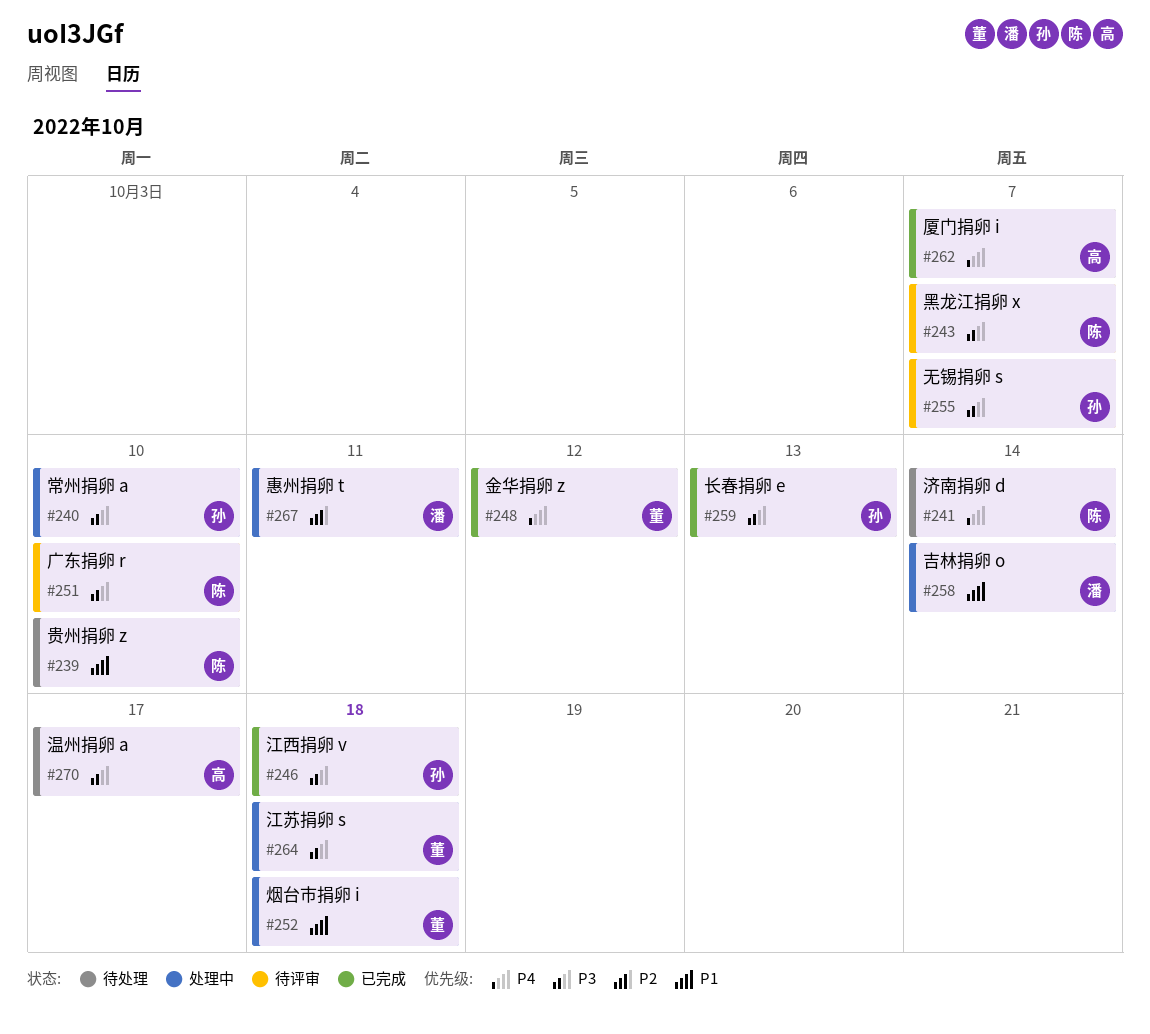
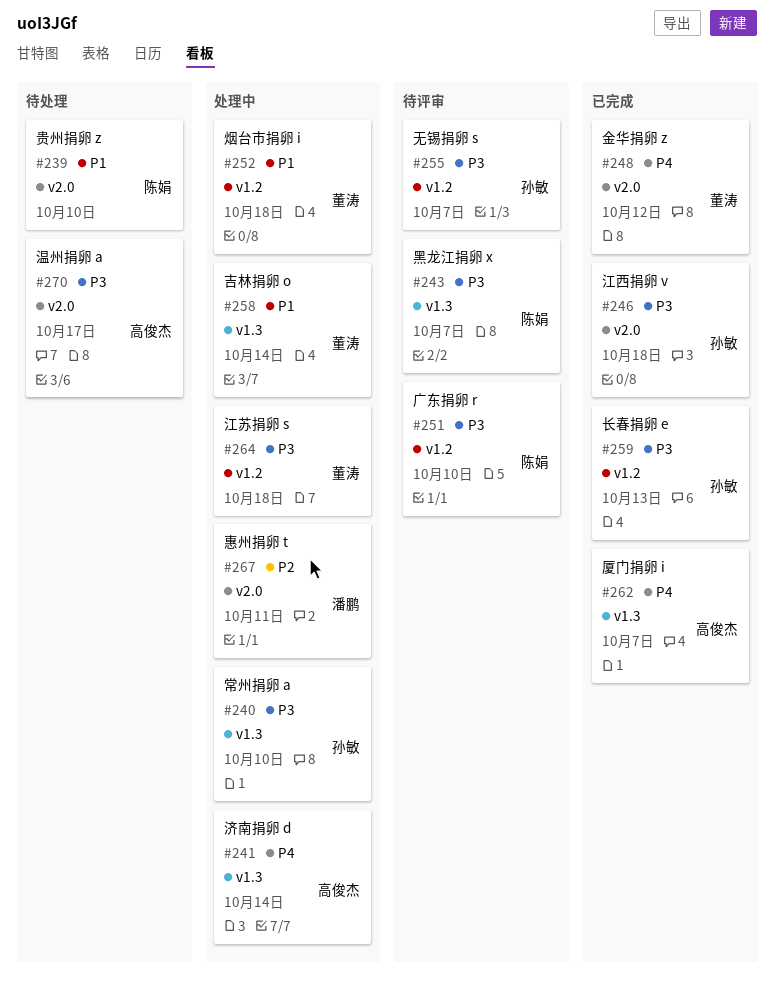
#241, status: 待处理 -> 处理中
#241, owner: 陈娟 -> 高俊杰
#258, owner: 潘鹏 -> 董涛

